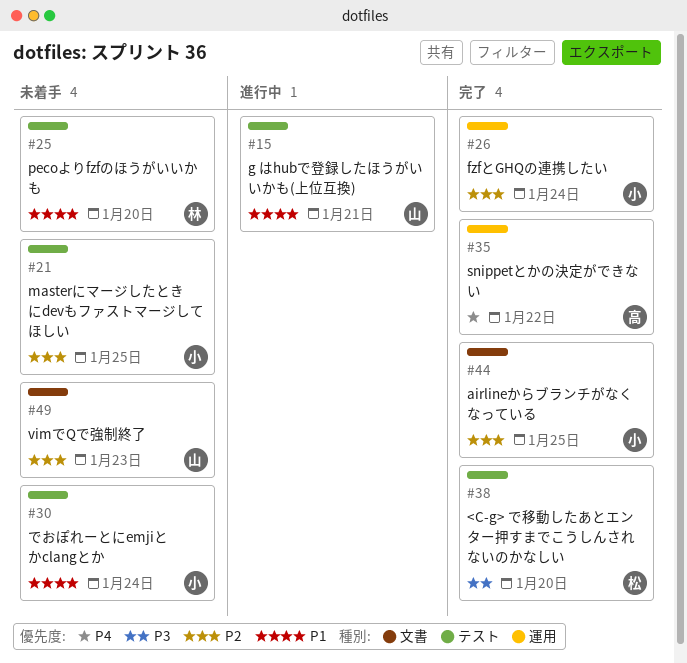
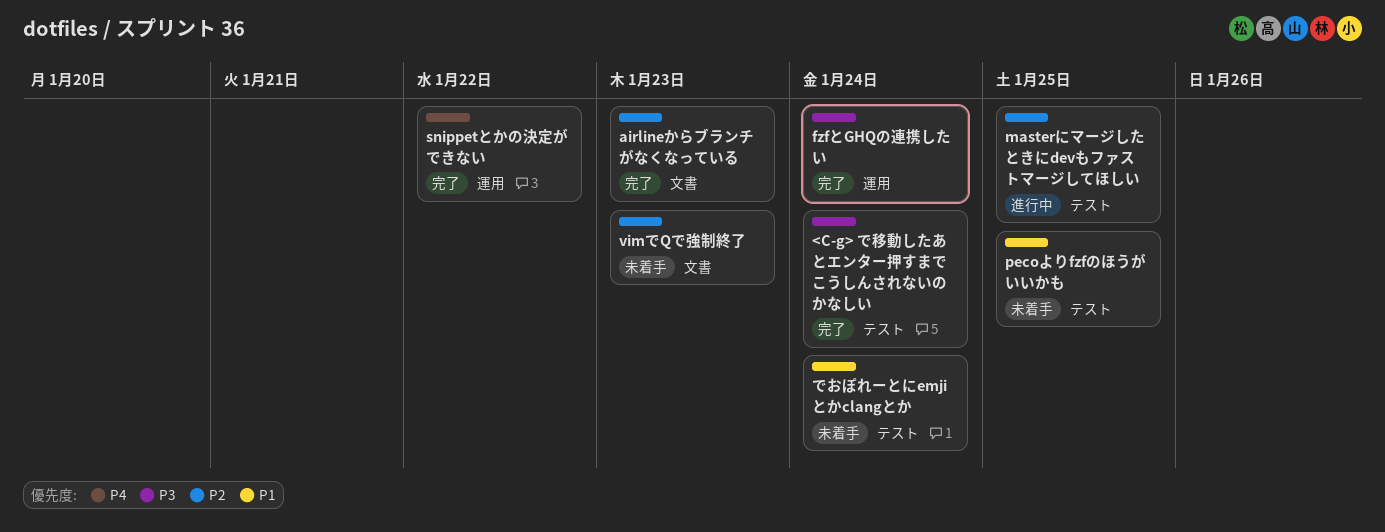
<C-g> で移動したあとエンター押すまでこうしんされないのかなしい, due: Jan 20 -> Jan 24
airlineからブランチがなくなっている, due: Jan 25 -> Jan 23
fzfとGHQの連携したい, priority: P2 -> P3
g はhubで登録したほうがいいかも(上位互換): present -> none
masterにマージしたときにdevもファストマージしてほしい, status: 未着手 -> 進行中
pecoよりfzfのほうがいいかも, due: Jan 20 -> Jan 25

